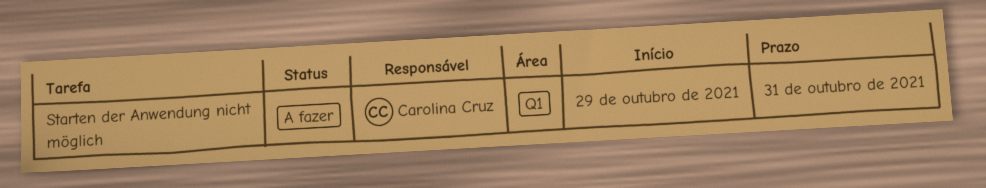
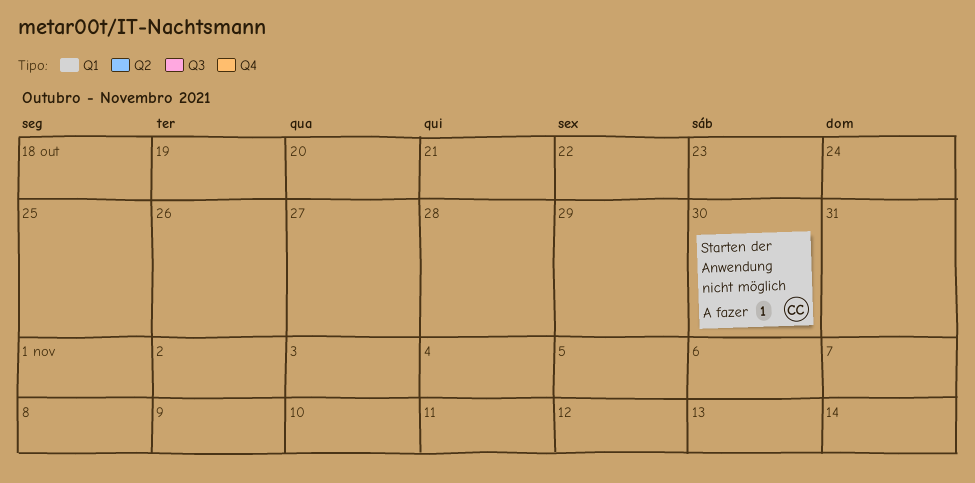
Starten der Anwendung nicht möglich, due: Oct 31 -> Oct 30

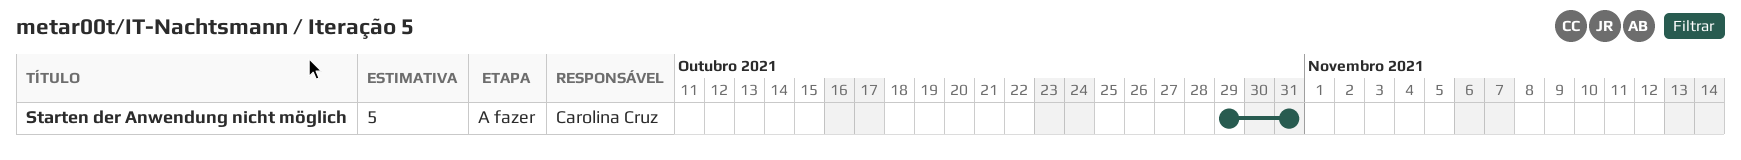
Starten der Anwendung nicht möglich, estimate: 1 -> 5
Starten der Anwendung nicht möglich, due: Oct 30 -> Oct 31

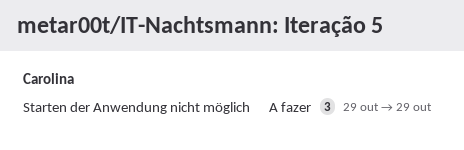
Starten der Anwendung nicht möglich, estimate: 5 -> 3
Starten der Anwendung nicht möglich, due: Oct 31 -> Oct 29

